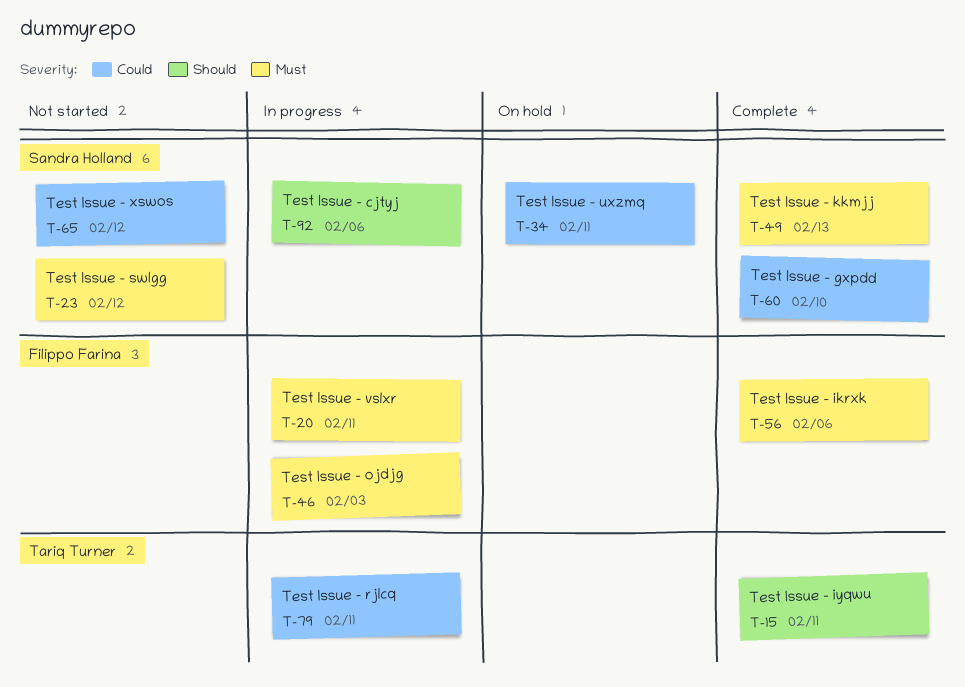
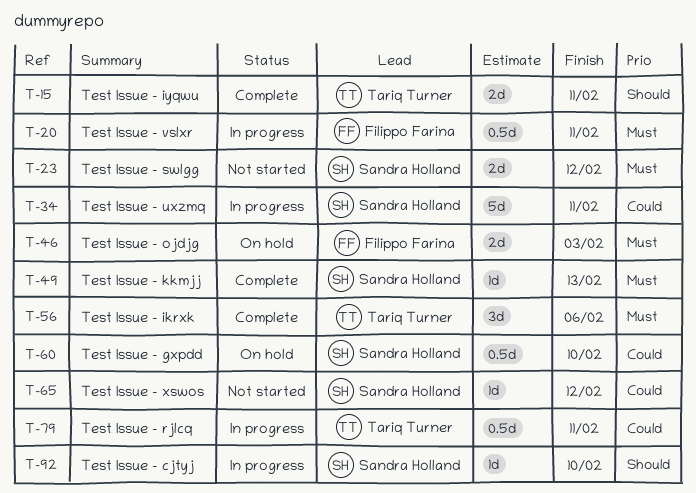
T-34, status: On hold -> In progress
T-46, status: In progress -> On hold
T-56, owner: Filippo Farina -> Tariq Turner
T-60, status: Complete -> On hold
T-92, due: Feb 6 -> Feb 10

